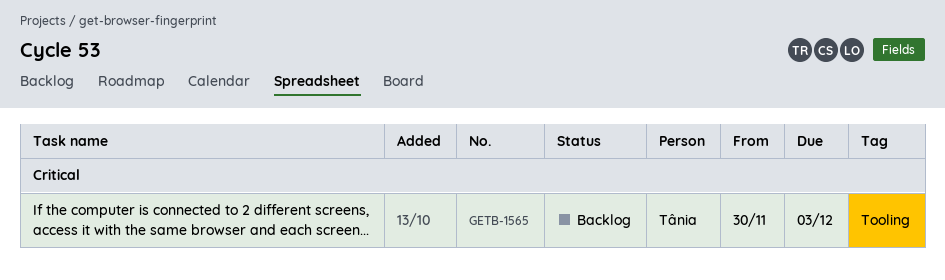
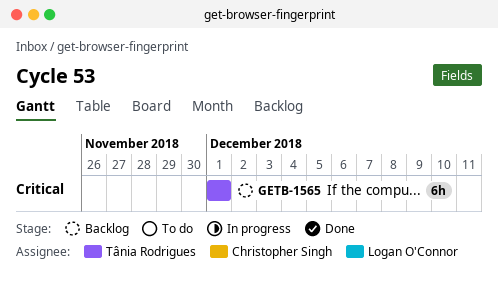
GETB-1565, start: Nov 30 -> Dec 1
GETB-1565, due: Dec 3 -> Dec 1

